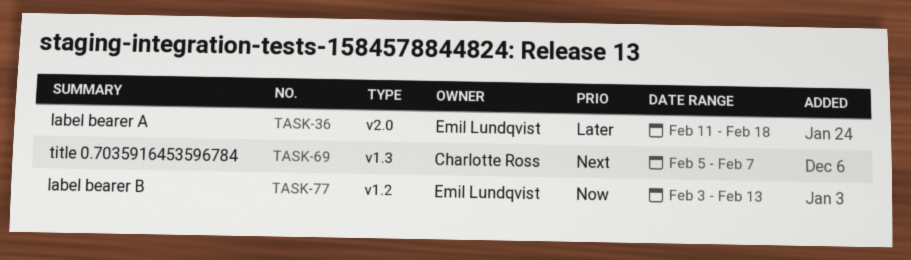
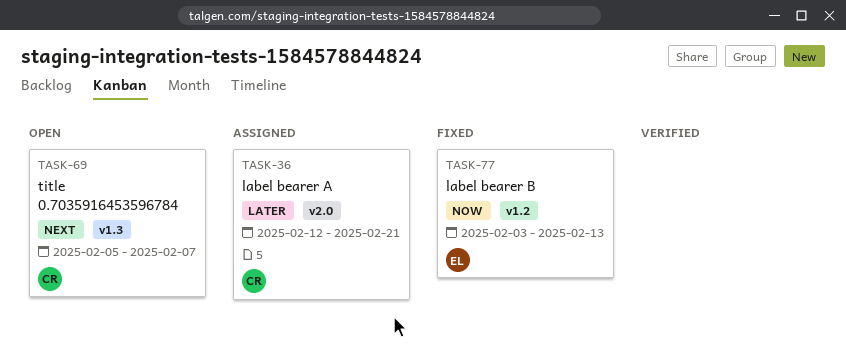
TASK-36, owner: Emil Lundqvist -> Charlotte Ross
TASK-36, start: Feb 11 -> Feb 12
TASK-36, due: Feb 18 -> Feb 21

